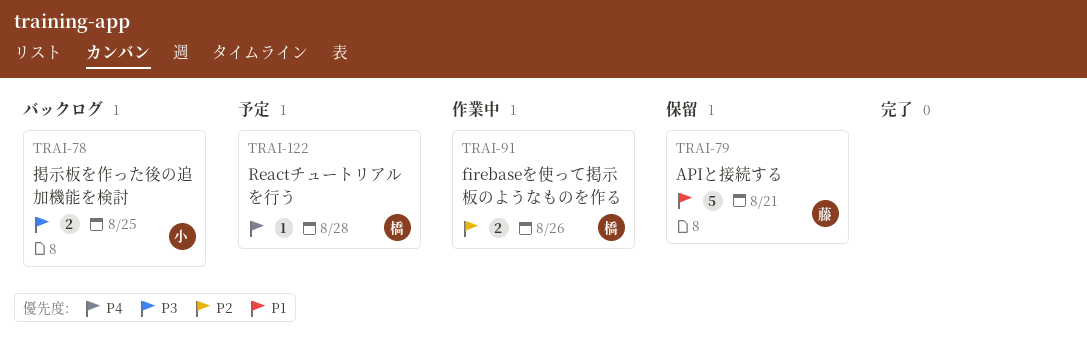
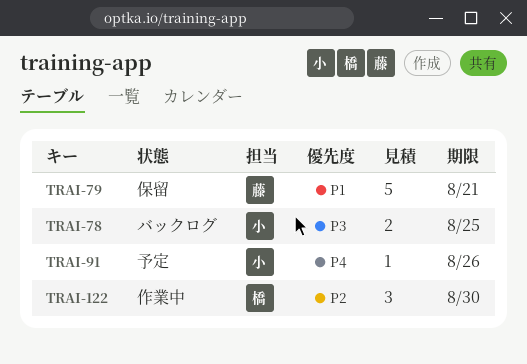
TRAI-91, status: 作業中 -> 予定
TRAI-91, owner: 橋 -> 小
TRAI-91, priority: P2 -> P4
TRAI-91, estimate: 2 -> 1
TRAI-122, status: 予定 -> 作業中
TRAI-122, priority: P4 -> P2
TRAI-122, estimate: 1 -> 3
TRAI-122, due: Aug 28 -> Aug 30

